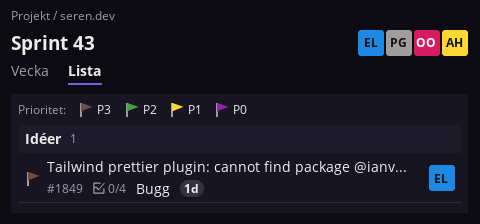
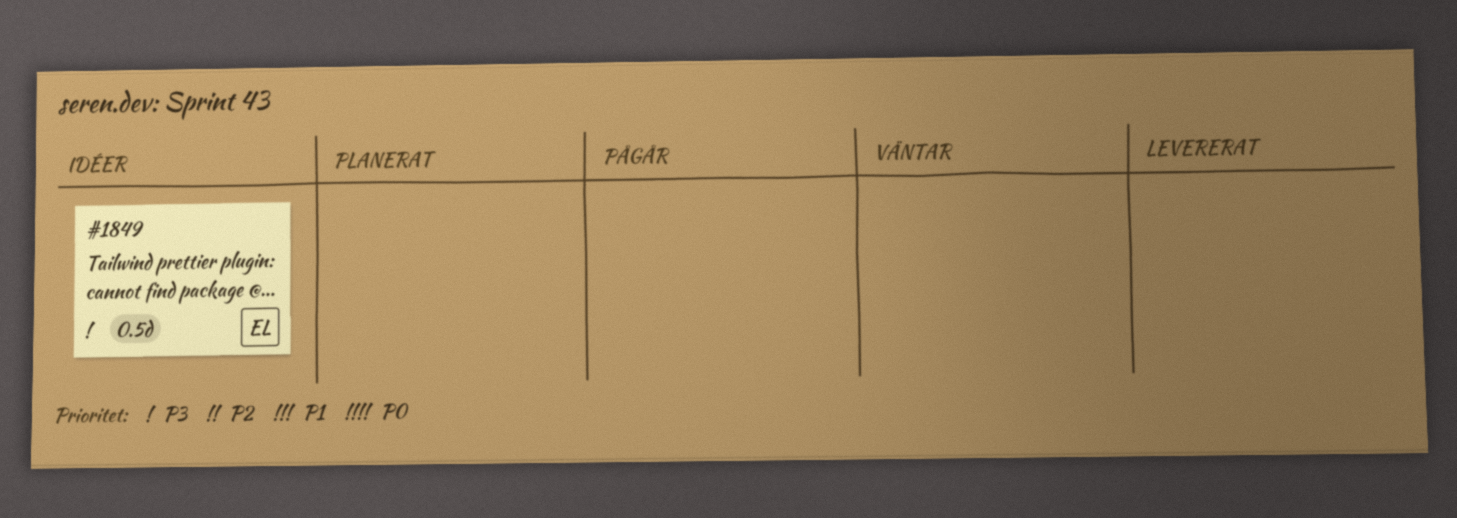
#1849, estimate: 1d -> 0.5d

